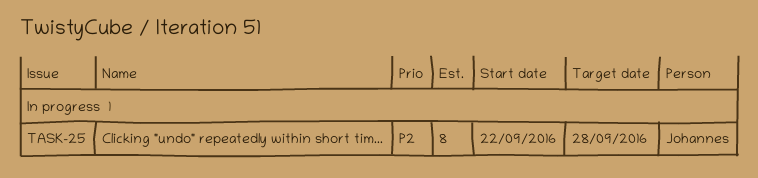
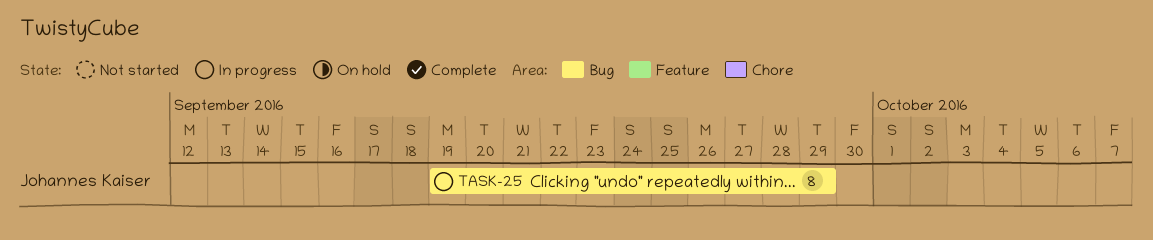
TASK-25, start: Sep 22 -> Sep 19
TASK-25, due: Sep 28 -> Sep 29

